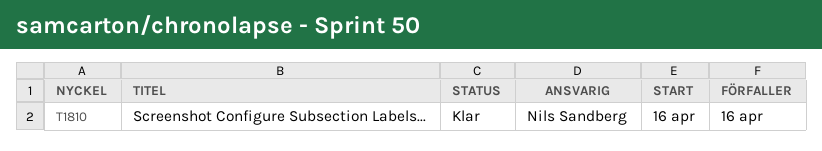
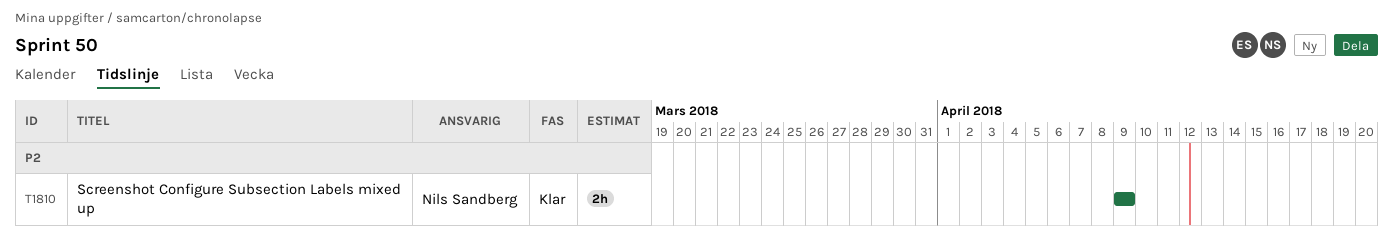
T1810, start: Apr 16 -> Apr 9
T1810, due: Apr 16 -> Apr 9

